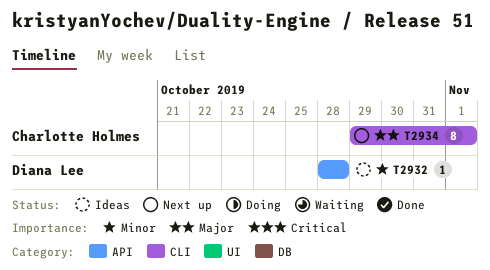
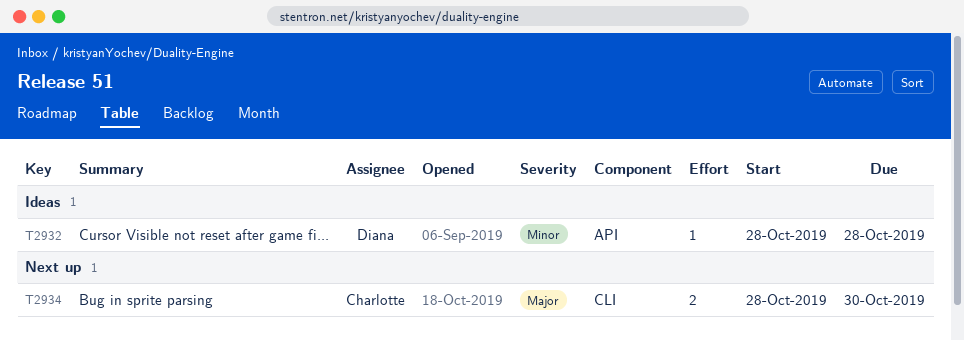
T2934, estimate: 8 -> 2
T2934, start: Oct 29 -> Oct 28
T2934, due: Nov 1 -> Oct 30

